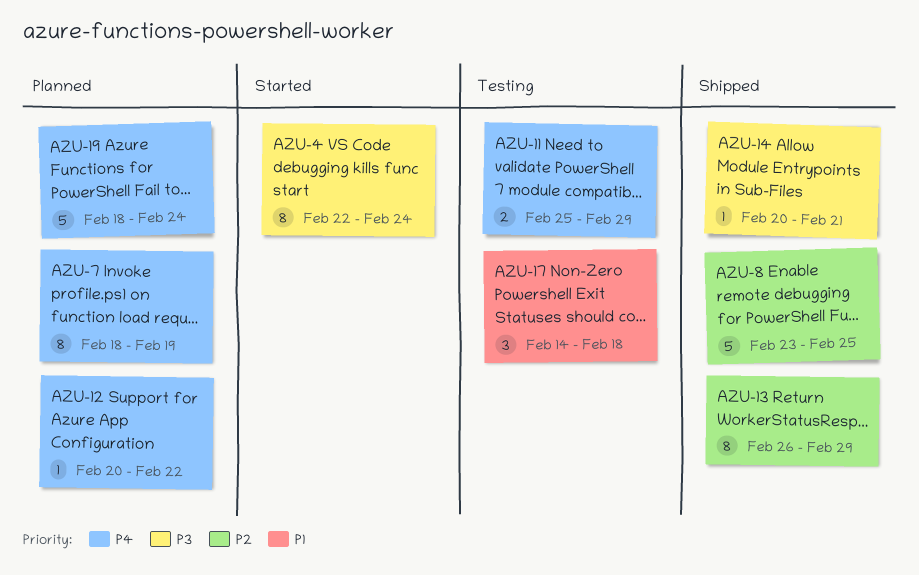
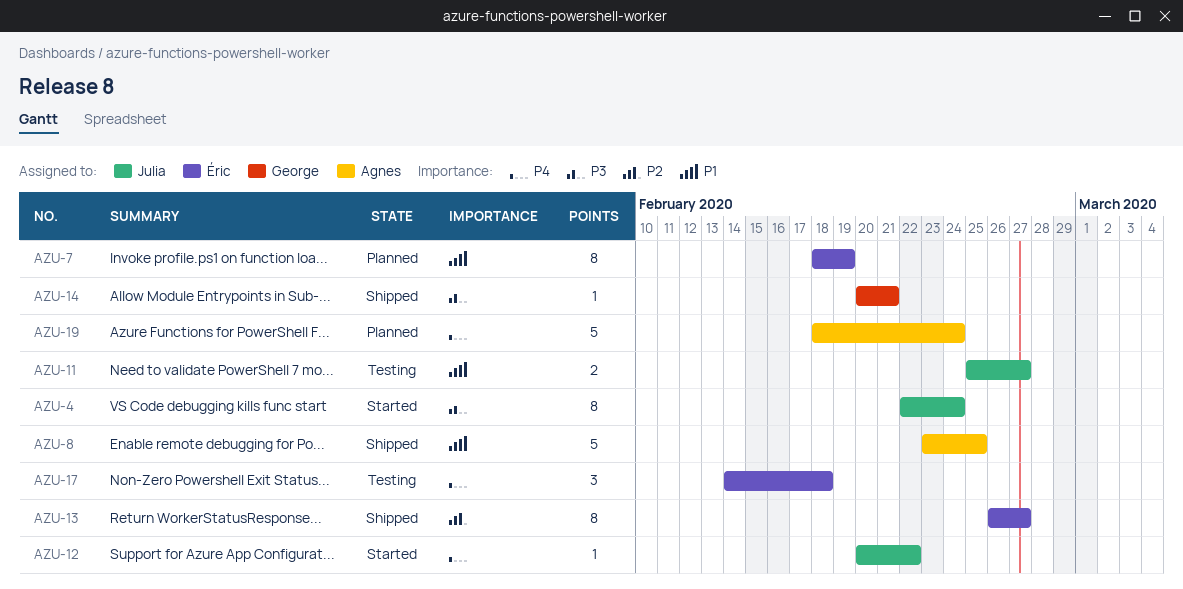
AZU-7, priority: P4 -> P1
AZU-8, priority: P2 -> P1
AZU-11, priority: P4 -> P1
AZU-11, due: Feb 29 -> Feb 27
AZU-12, status: Planned -> Started
AZU-13, due: Feb 29 -> Feb 27
AZU-17, priority: P1 -> P4

